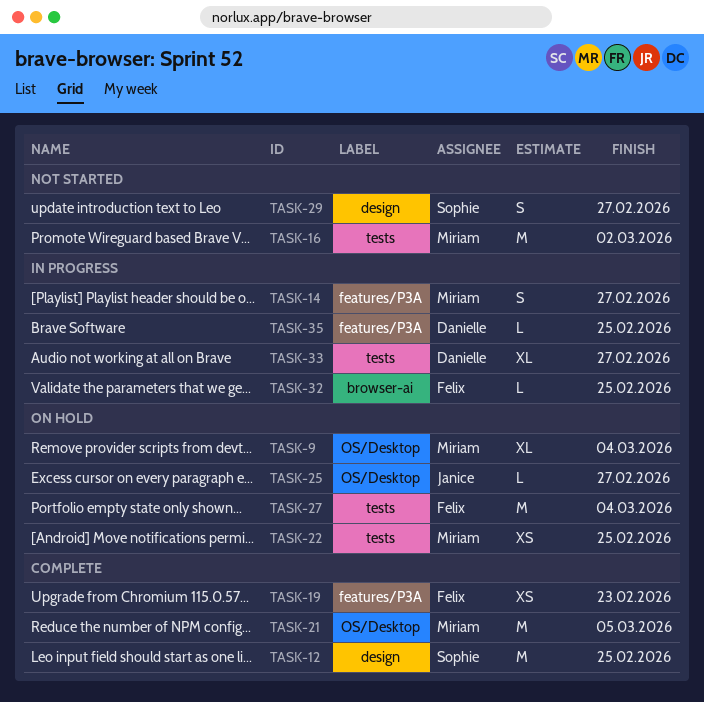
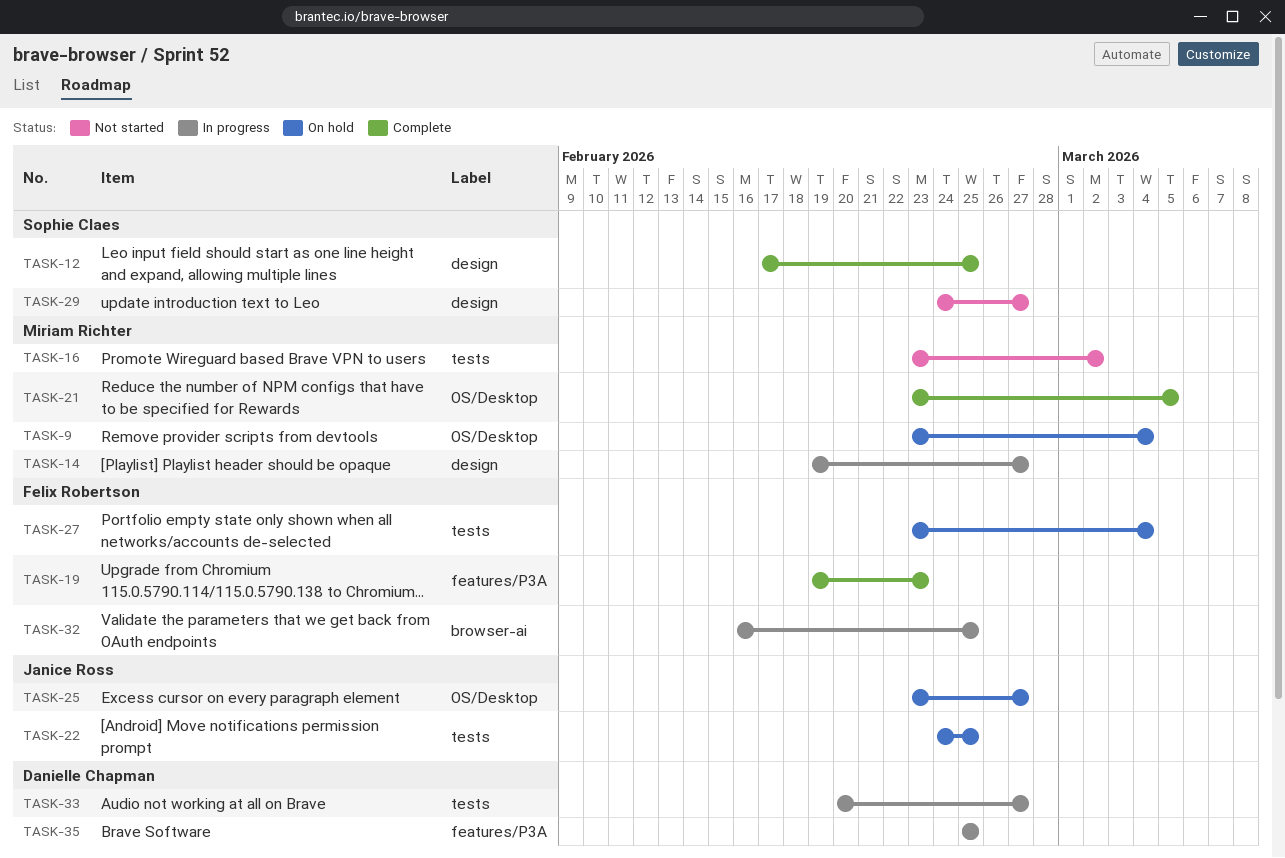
TASK-14, label: features/P3A -> design
TASK-22, owner: Miriam Richter -> Janice Ross

